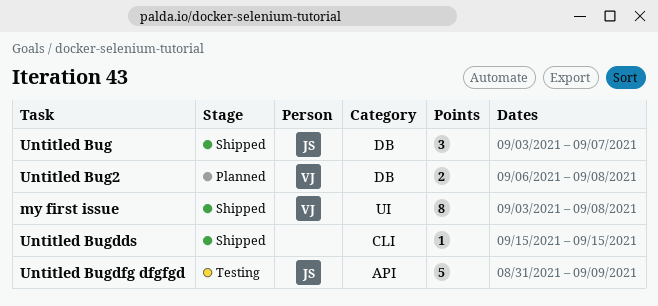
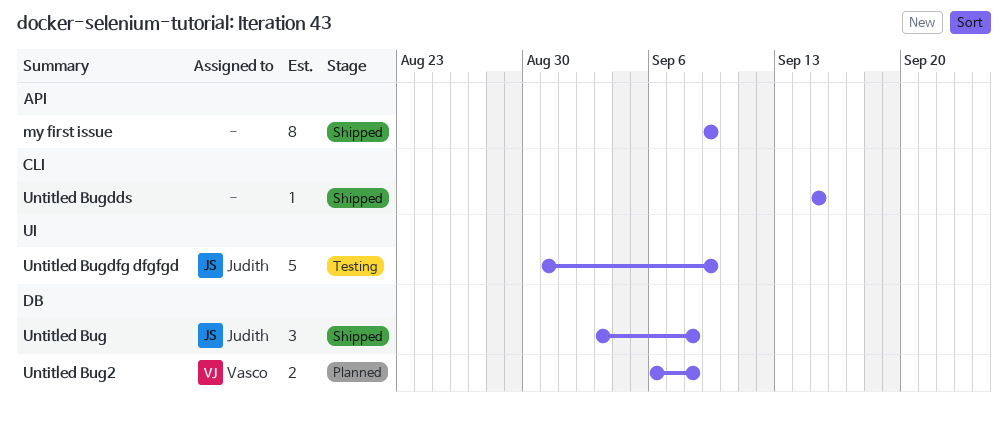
my first issue, owner: Vasco -> none
my first issue, label: UI -> API
my first issue, start: Sep 3 -> Sep 9
my first issue, due: Sep 8 -> Sep 9
Untitled Bug, due: Sep 7 -> Sep 8
Untitled Bugdfg dfgfgd, label: API -> UI

